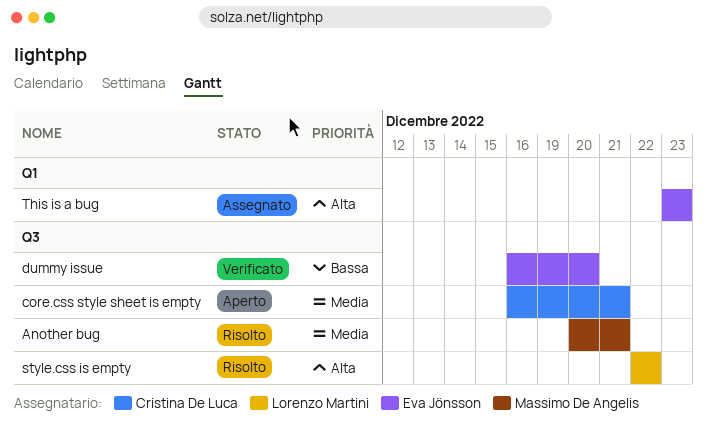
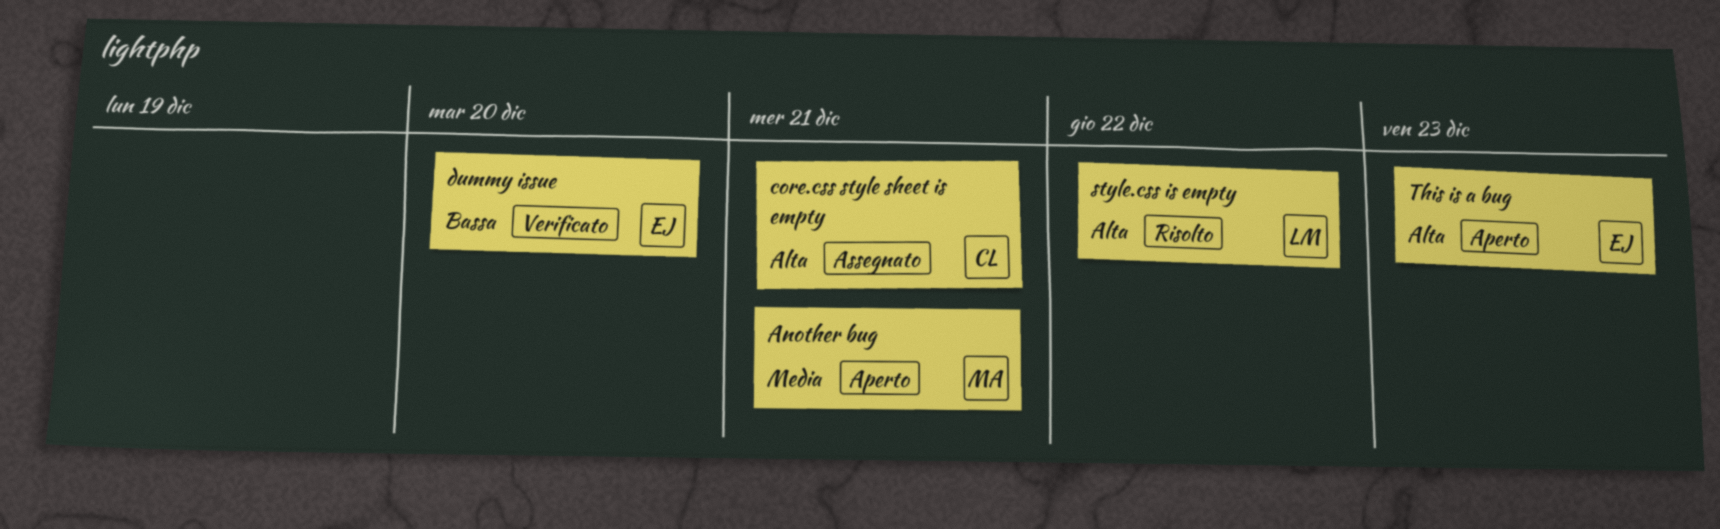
Another bug, status: Risolto -> Aperto
core.css style sheet is empty, status: Aperto -> Assegnato
core.css style sheet is empty, priority: Media -> Alta
This is a bug, status: Assegnato -> Aperto

